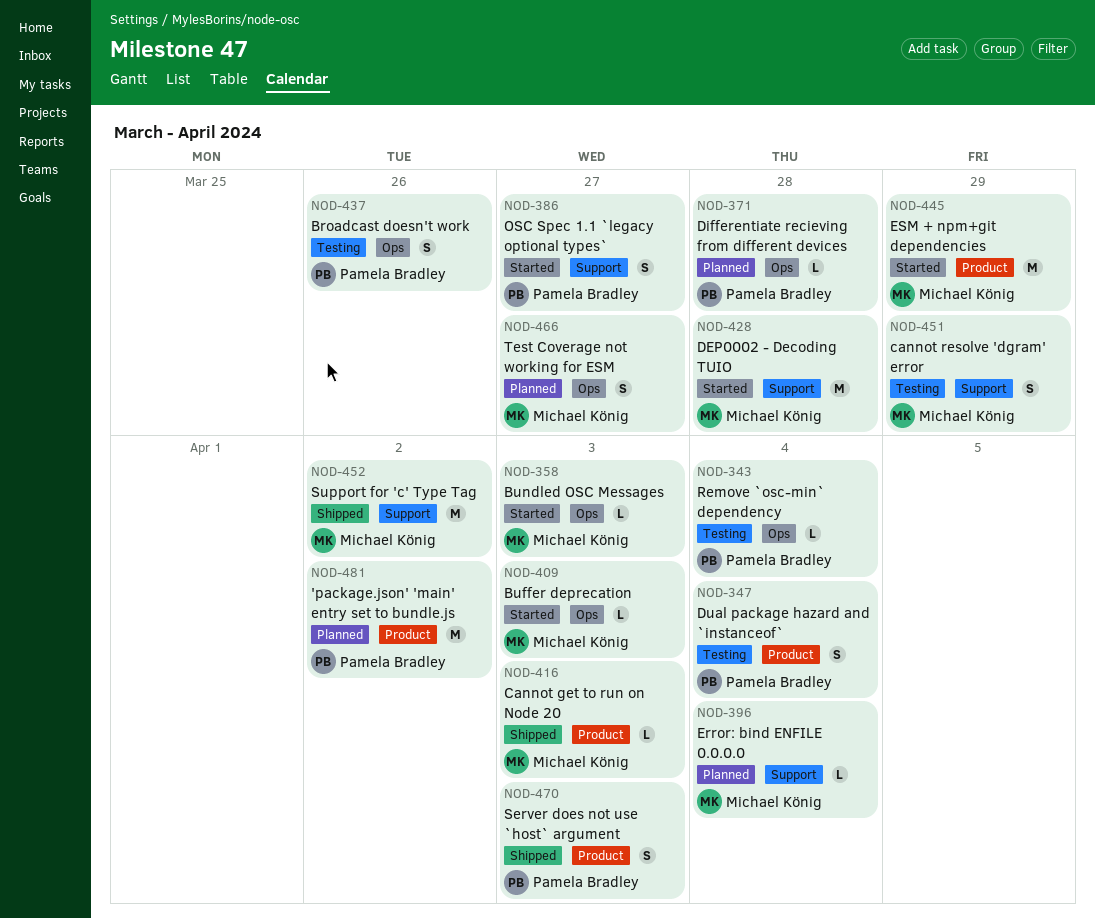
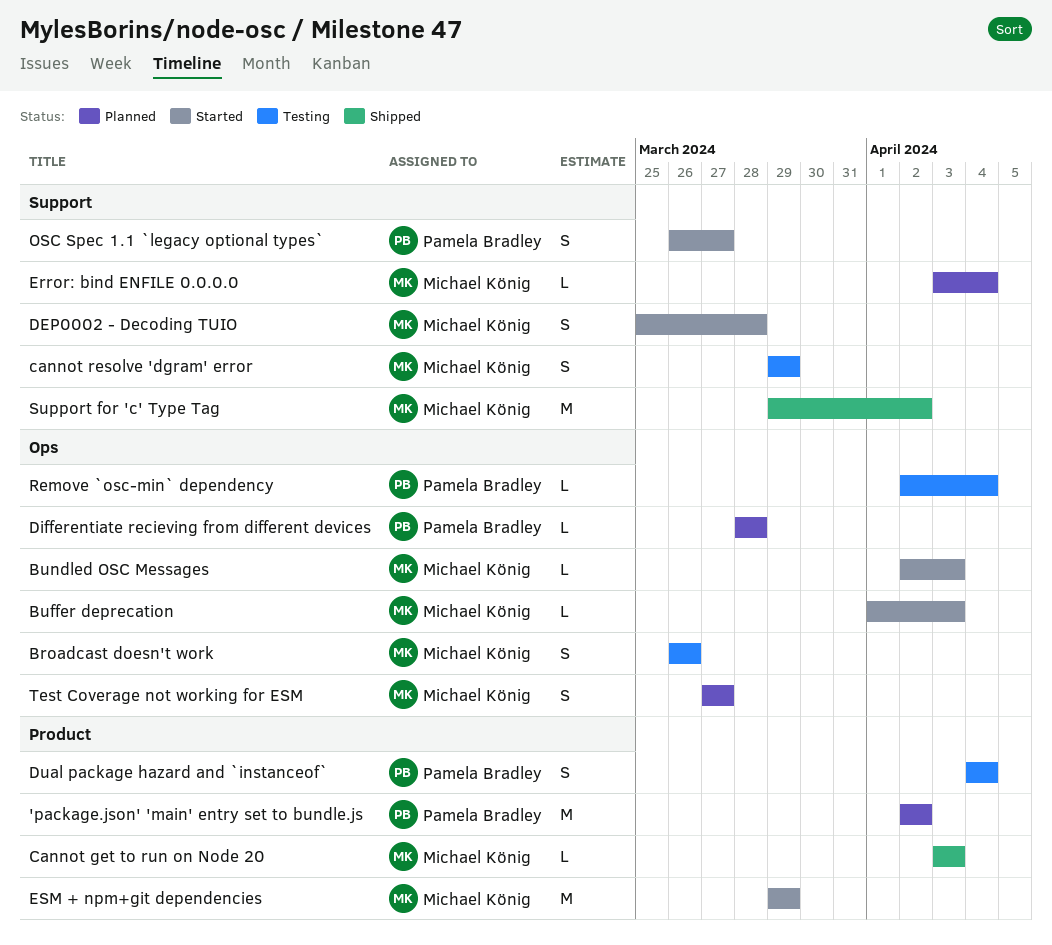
Broadcast doesn't work, owner: Pamela Bradley -> Michael König
DEP0002 - Decoding TUIO, estimate: M -> S
Server does not use `host` argument: present -> none

